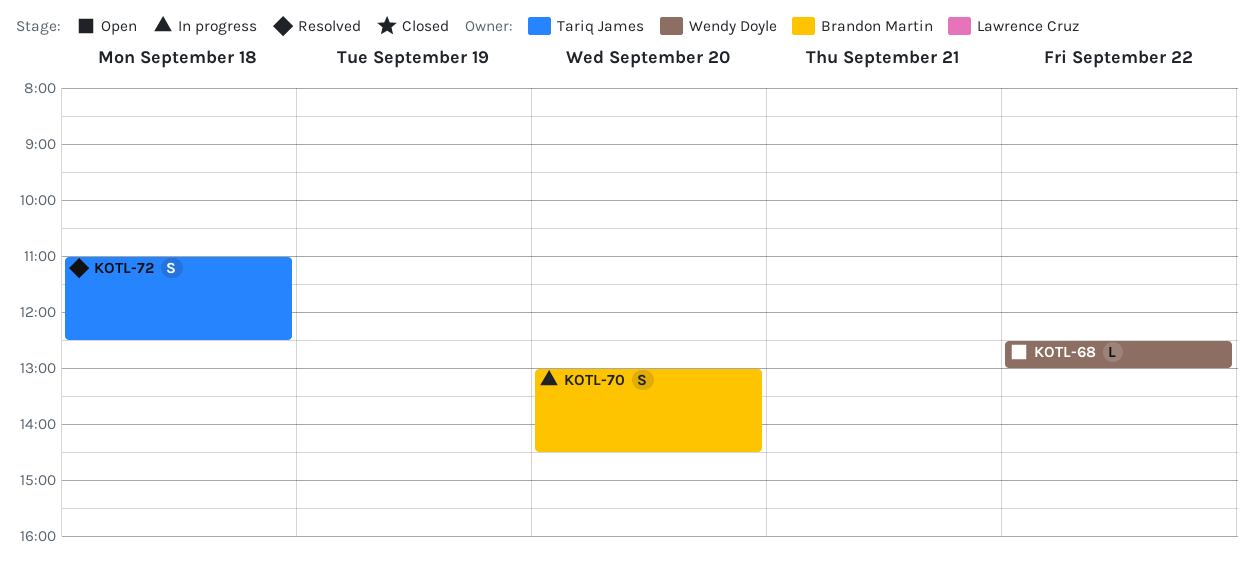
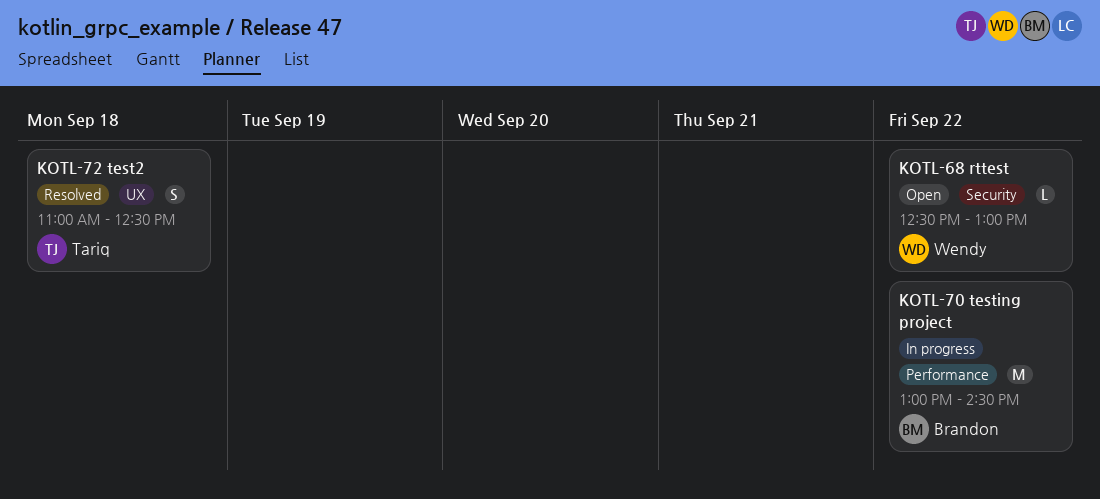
KOTL-70, estimate: S -> M
KOTL-70, day: Sep 20 -> Sep 22

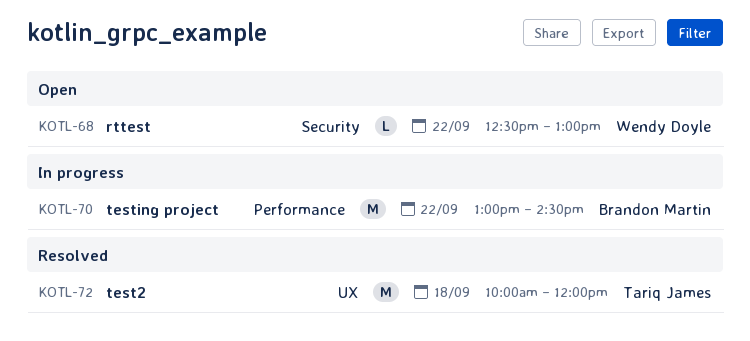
KOTL-72, estimate: S -> M
KOTL-72, begins: 11:00 -> 10:00
KOTL-72, ends: 12:30 -> 12:00

